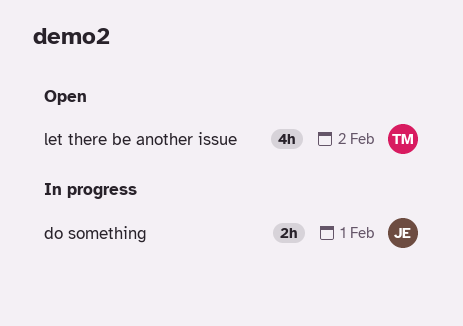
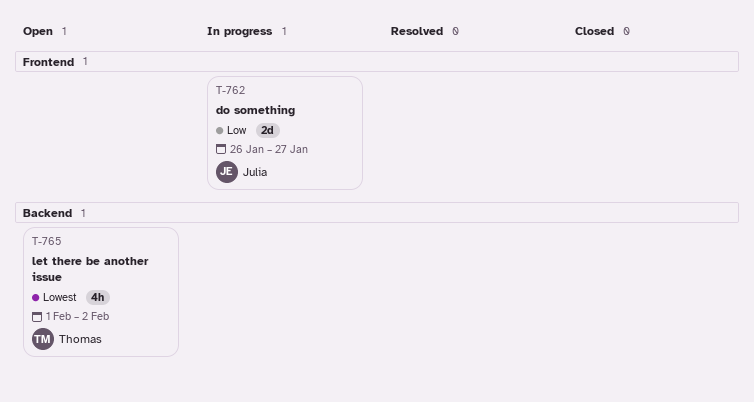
do something, estimate: 2h -> 2d
do something, due: Feb 1 -> Jan 27

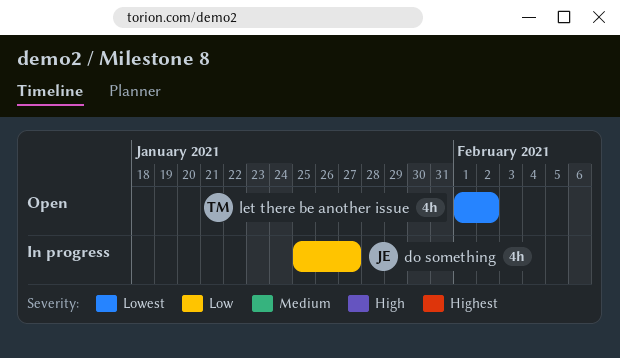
do something, estimate: 2d -> 4h
do something, start: Jan 26 -> Jan 25

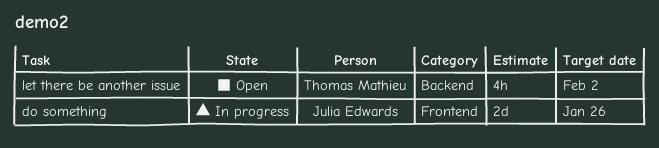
do something, estimate: 4h -> 2d
do something, due: Jan 27 -> Jan 26

